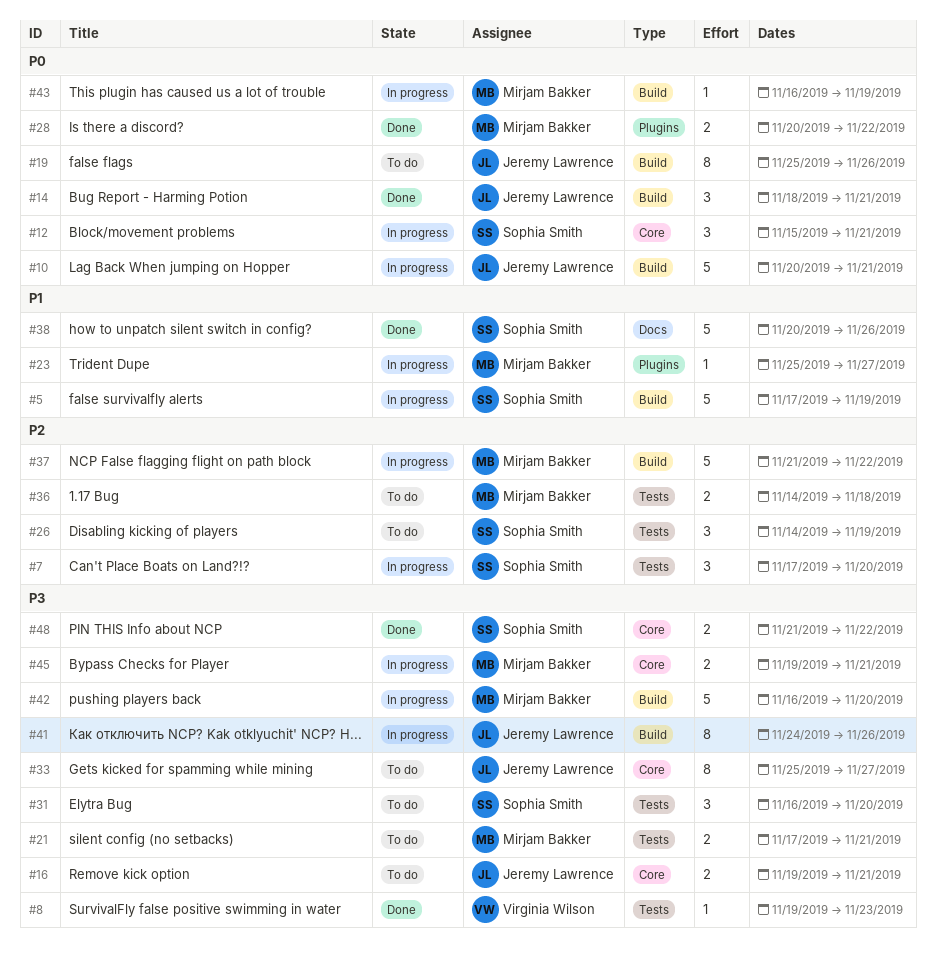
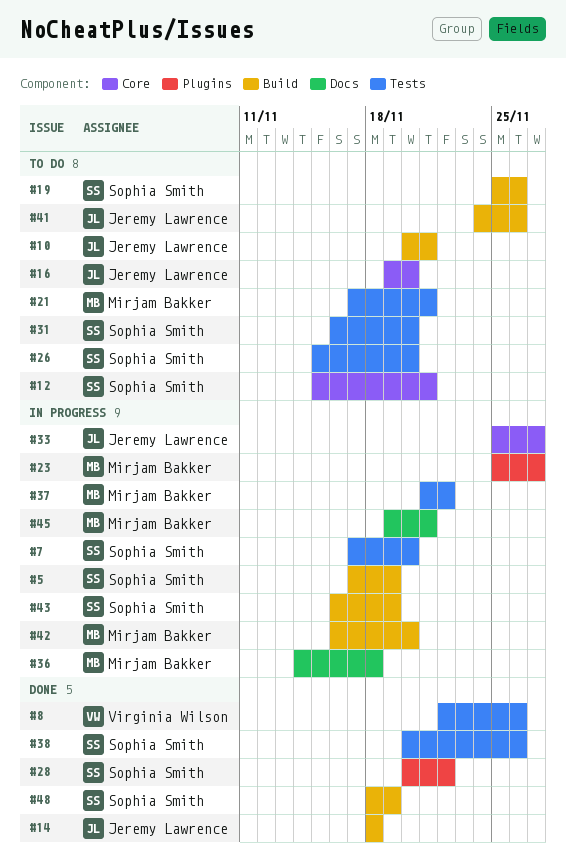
#8, start: Nov 19 -> Nov 22
#8, due: Nov 23 -> Nov 26
#10, status: In progress -> To do
#12, status: In progress -> To do
#14, due: Nov 21 -> Nov 18
#16, due: Nov 21 -> Nov 20
#19, owner: Jeremy Lawrence -> Sophia Smith
#26, start: Nov 14 -> Nov 15
#26, due: Nov 19 -> Nov 20
#28, owner: Mirjam Bakker -> Sophia Smith
#33, status: To do -> In progress
#36, status: To do -> In progress
#36, label: Tests -> Docs
#37, label: Build -> Tests
#38, label: Docs -> Tests
#41, status: In progress -> To do
#43, owner: Mirjam Bakker -> Sophia Smith
#45, label: Core -> Docs
#48, label: Core -> Build
#48, start: Nov 21 -> Nov 18
#48, due: Nov 22 -> Nov 19

